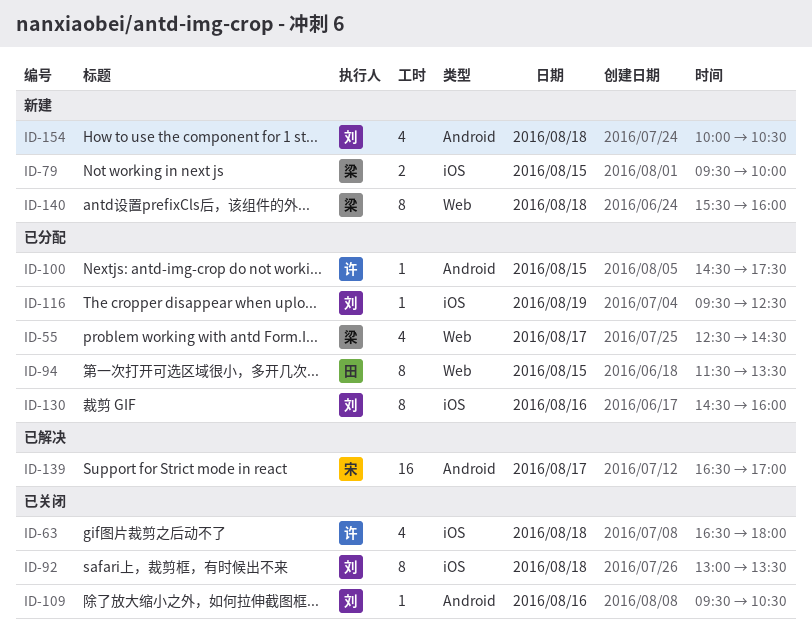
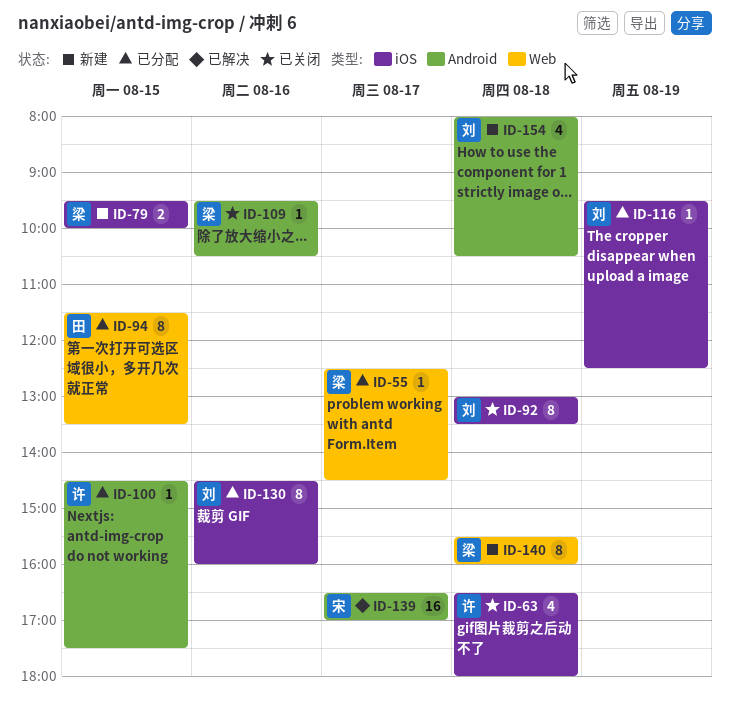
ID-55, estimate: 4 -> 1
ID-109, owner: 刘 -> 梁
ID-154, begins: 10:00 -> 08:00

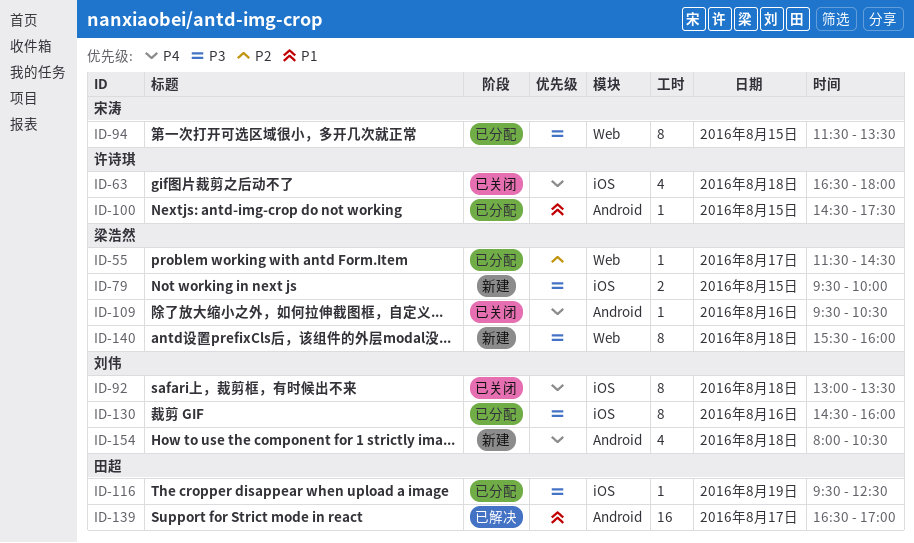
ID-55, begins: 12:30 -> 11:30
ID-94, owner: 田超 -> 宋涛
ID-116, owner: 刘伟 -> 田超
ID-139, owner: 宋涛 -> 田超

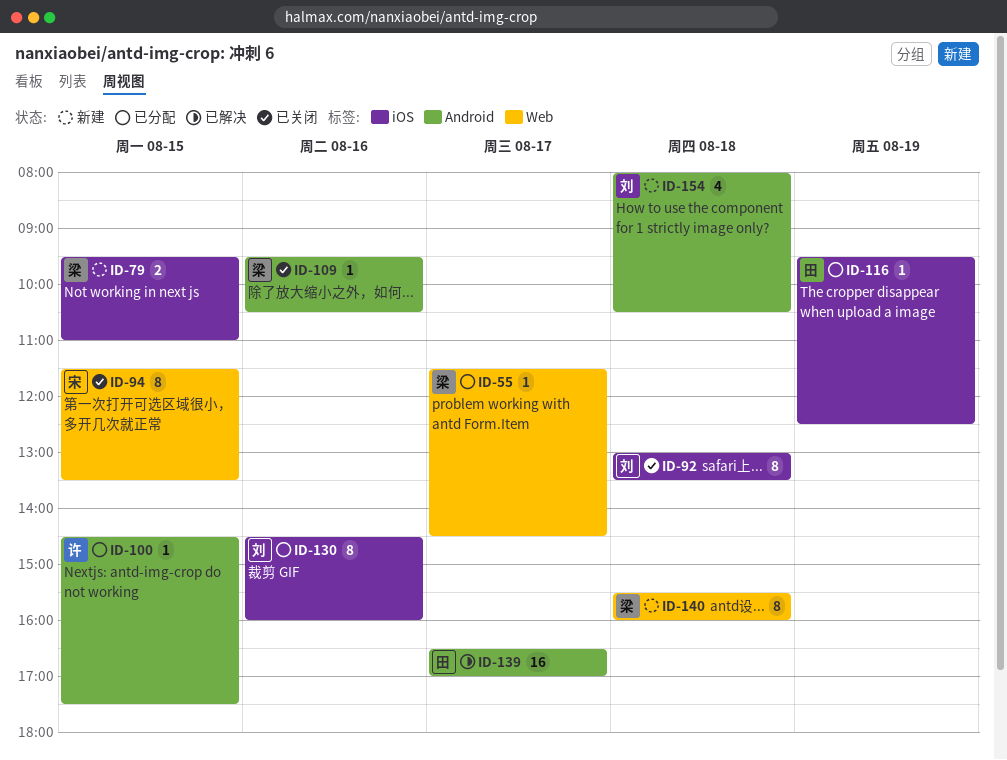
ID-63: present -> none
ID-79, ends: 10:00 -> 11:00
ID-94, status: 已分配 -> 已关闭

